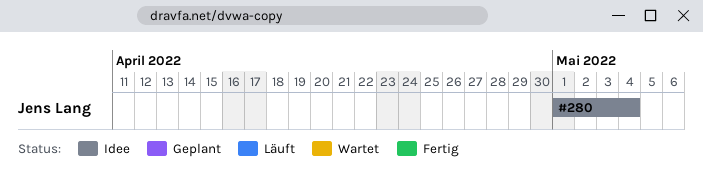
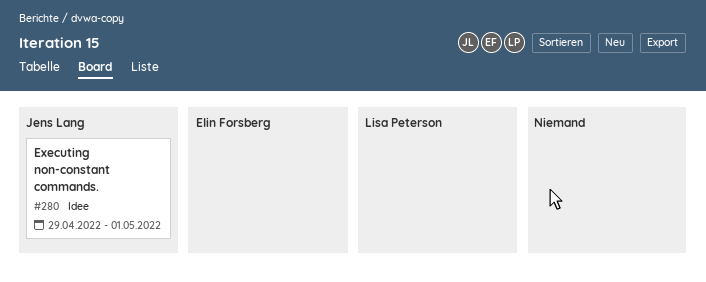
#280, start: May 1 -> Apr 29
#280, due: May 4 -> May 1

